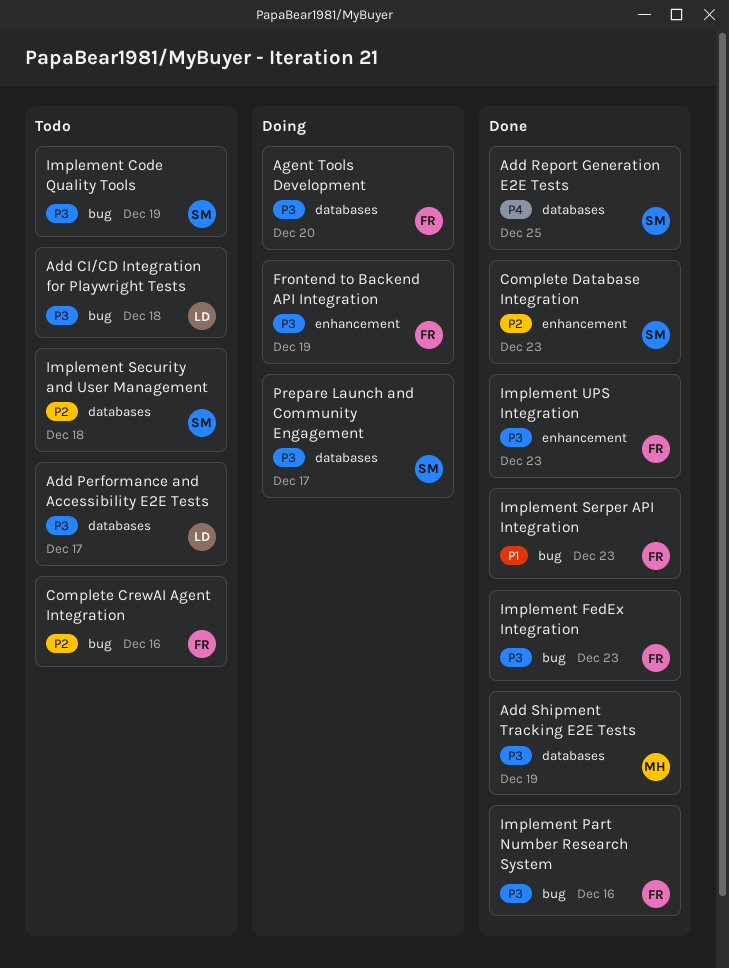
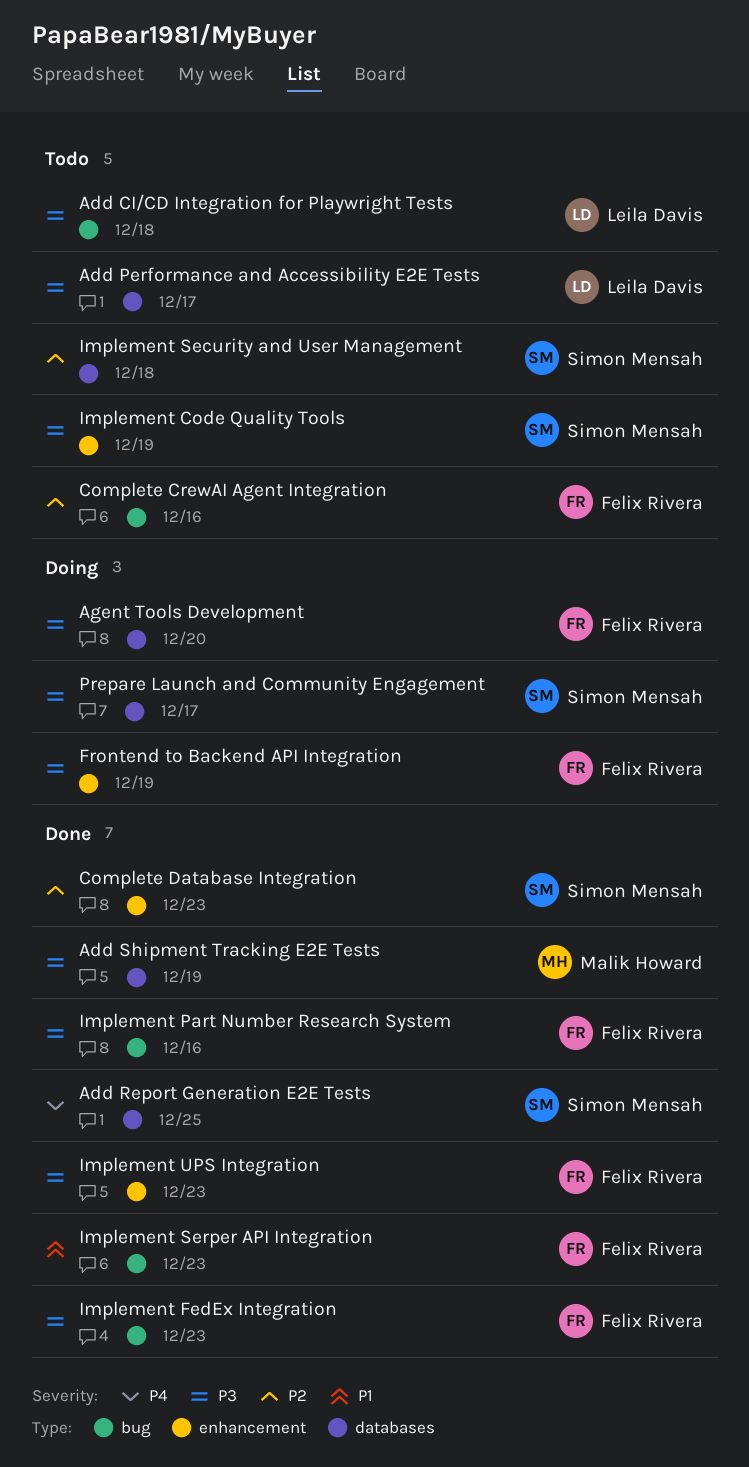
Implement Code Quality Tools, label: bug -> enhancement

